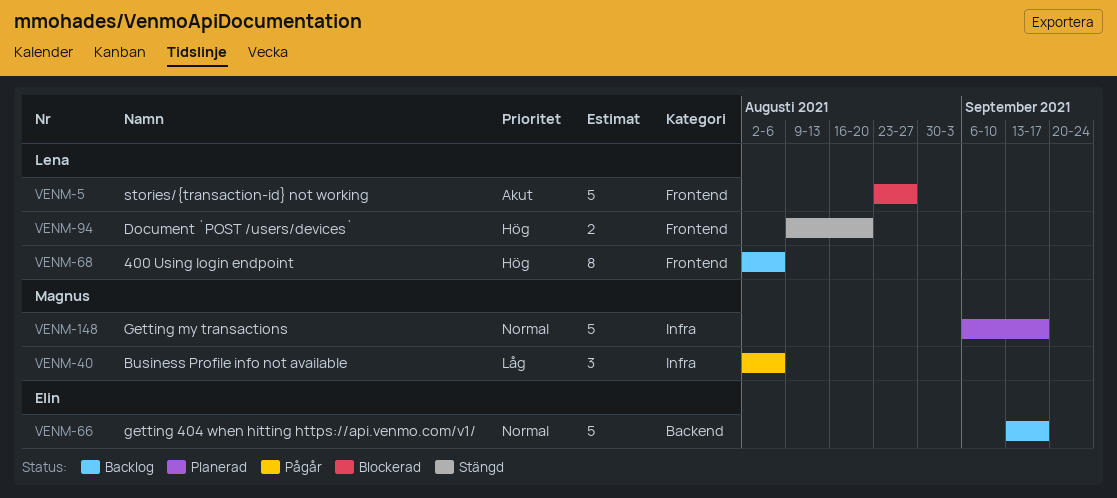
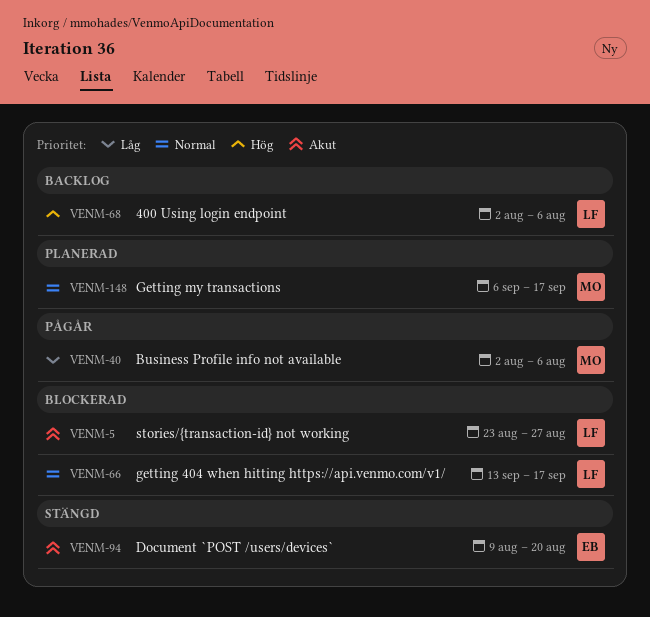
VENM-66, status: Backlog -> Blockerad
VENM-66, owner: Elin -> Lena
VENM-94, owner: Lena -> Elin
VENM-94, priority: Hög -> Akut

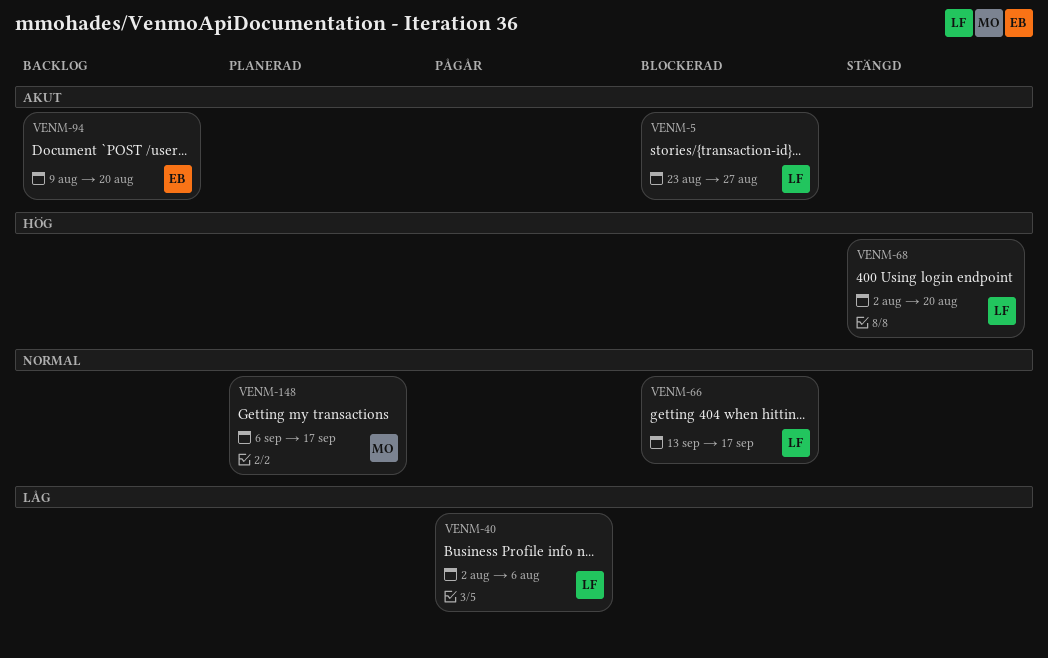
VENM-40, owner: MO -> LF
VENM-68, status: Backlog -> Stängd
VENM-68, due: Aug 6 -> Aug 20
VENM-94, status: Stängd -> Backlog

